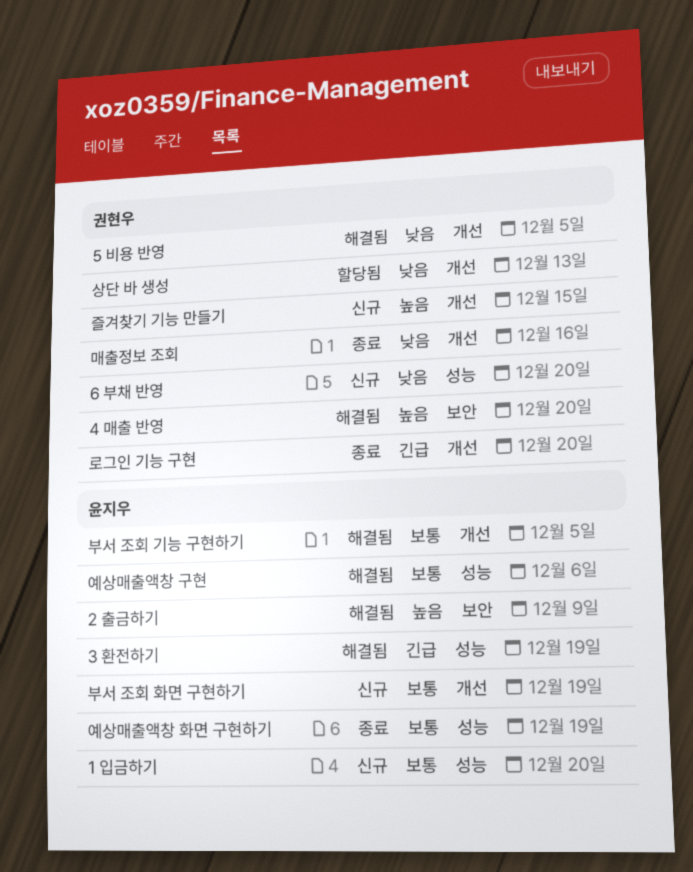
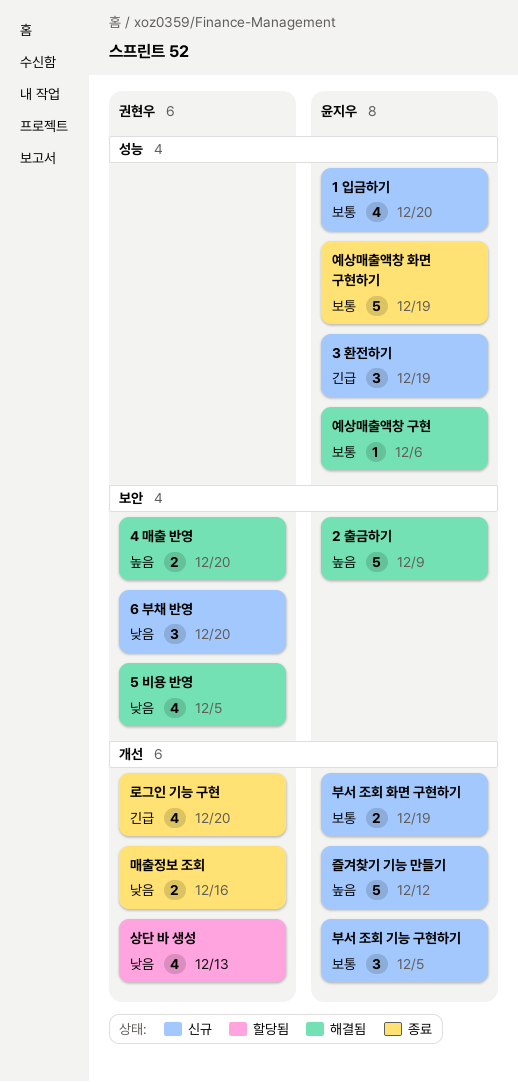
3 환전하기, status: 해결됨 -> 신규
5 비용 반영, label: 개선 -> 보안
6 부채 반영, label: 성능 -> 보안
부서 조회 기능 구현하기, status: 해결됨 -> 신규
즐겨찾기 기능 만들기, owner: 권현우 -> 윤지우
즐겨찾기 기능 만들기, due: Dec 15 -> Dec 12

